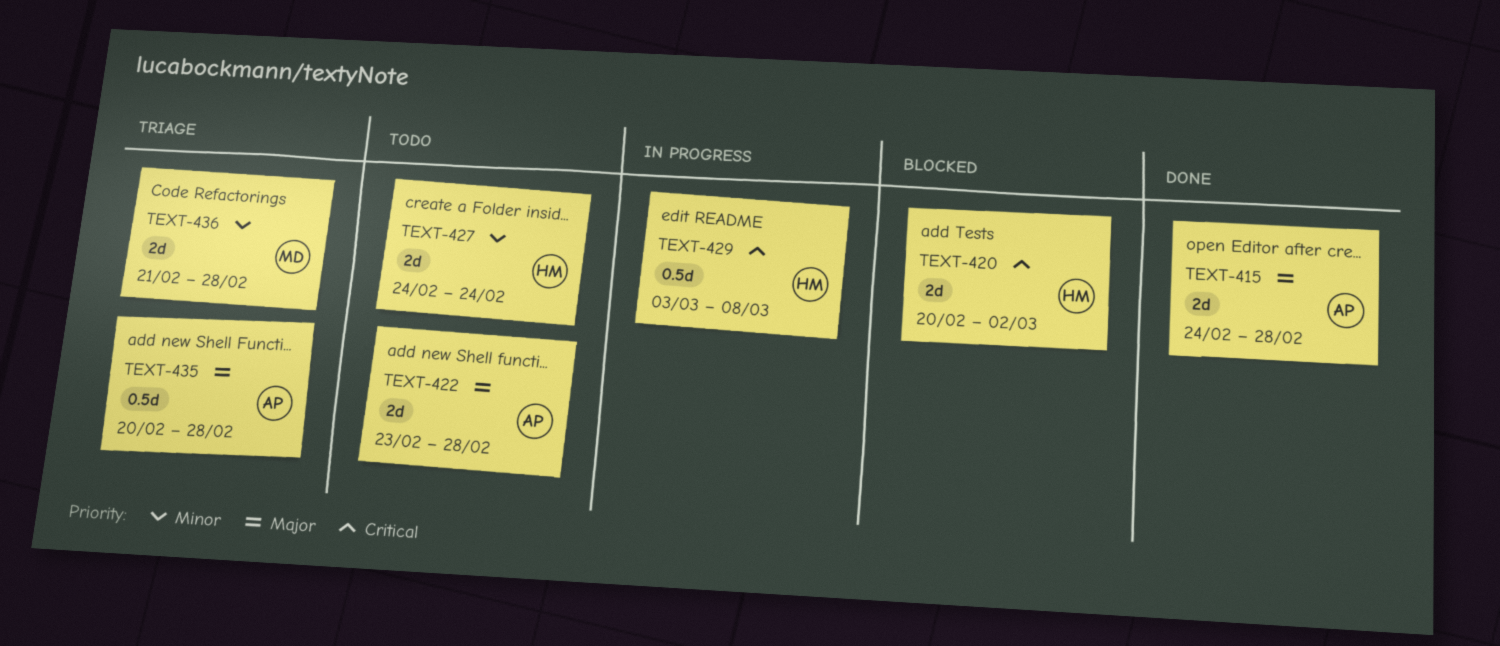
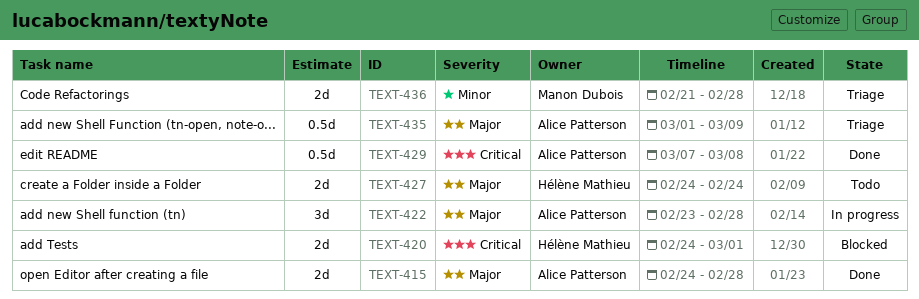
TEXT-420, start: Feb 20 -> Feb 24
TEXT-420, due: Mar 2 -> Mar 1
TEXT-422, status: Todo -> In progress
TEXT-422, estimate: 2d -> 3d
TEXT-427, priority: Minor -> Major
TEXT-429, status: In progress -> Done
TEXT-429, owner: Hélène Mathieu -> Alice Patterson
TEXT-429, start: Mar 3 -> Mar 7
TEXT-435, start: Feb 20 -> Mar 1
TEXT-435, due: Feb 28 -> Mar 9

